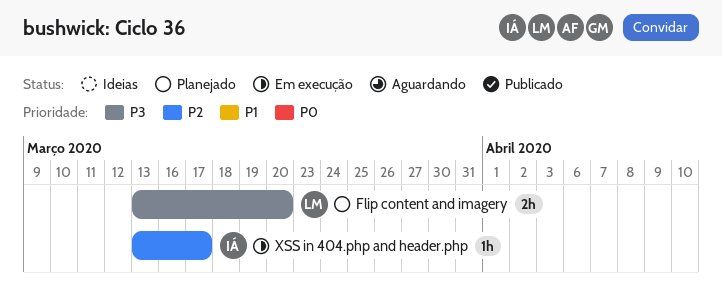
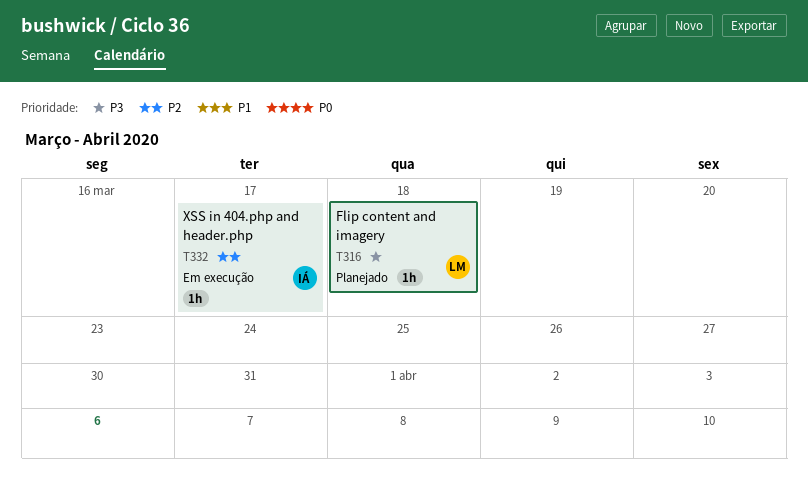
Flip content and imagery, estimate: 2h -> 1h
Flip content and imagery, due: Mar 20 -> Mar 18

